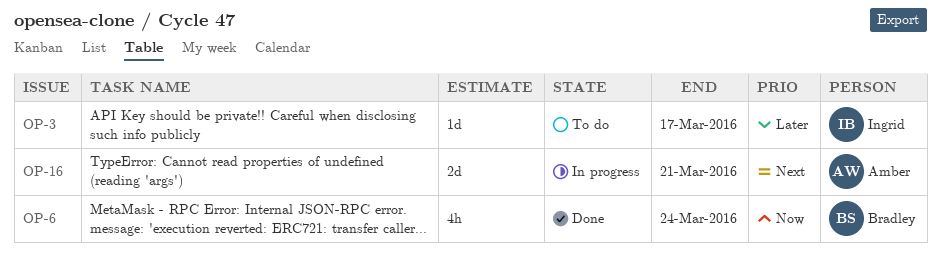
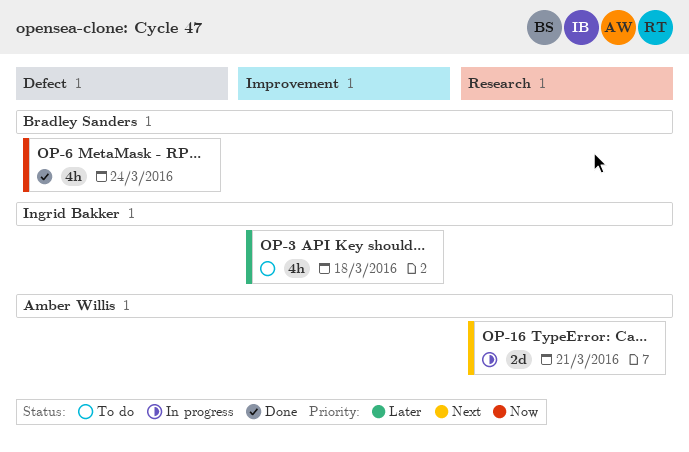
OP-3, estimate: 1d -> 4h
OP-3, due: Mar 17 -> Mar 18

